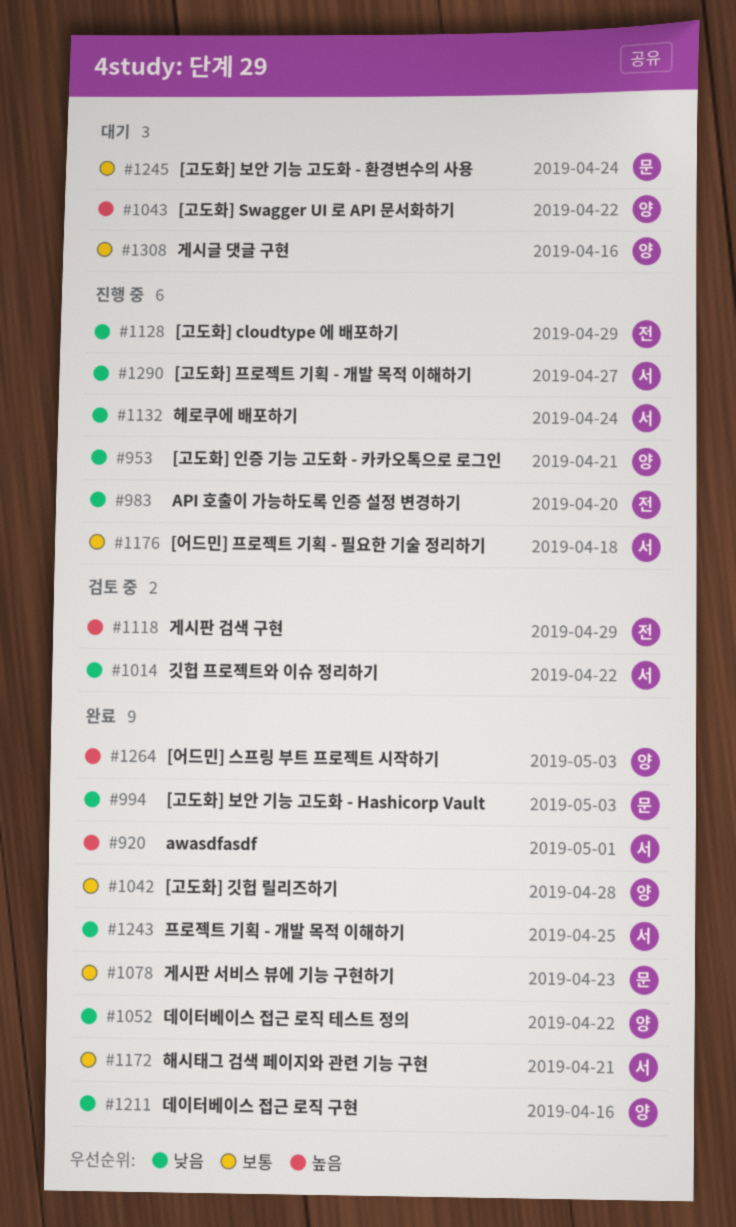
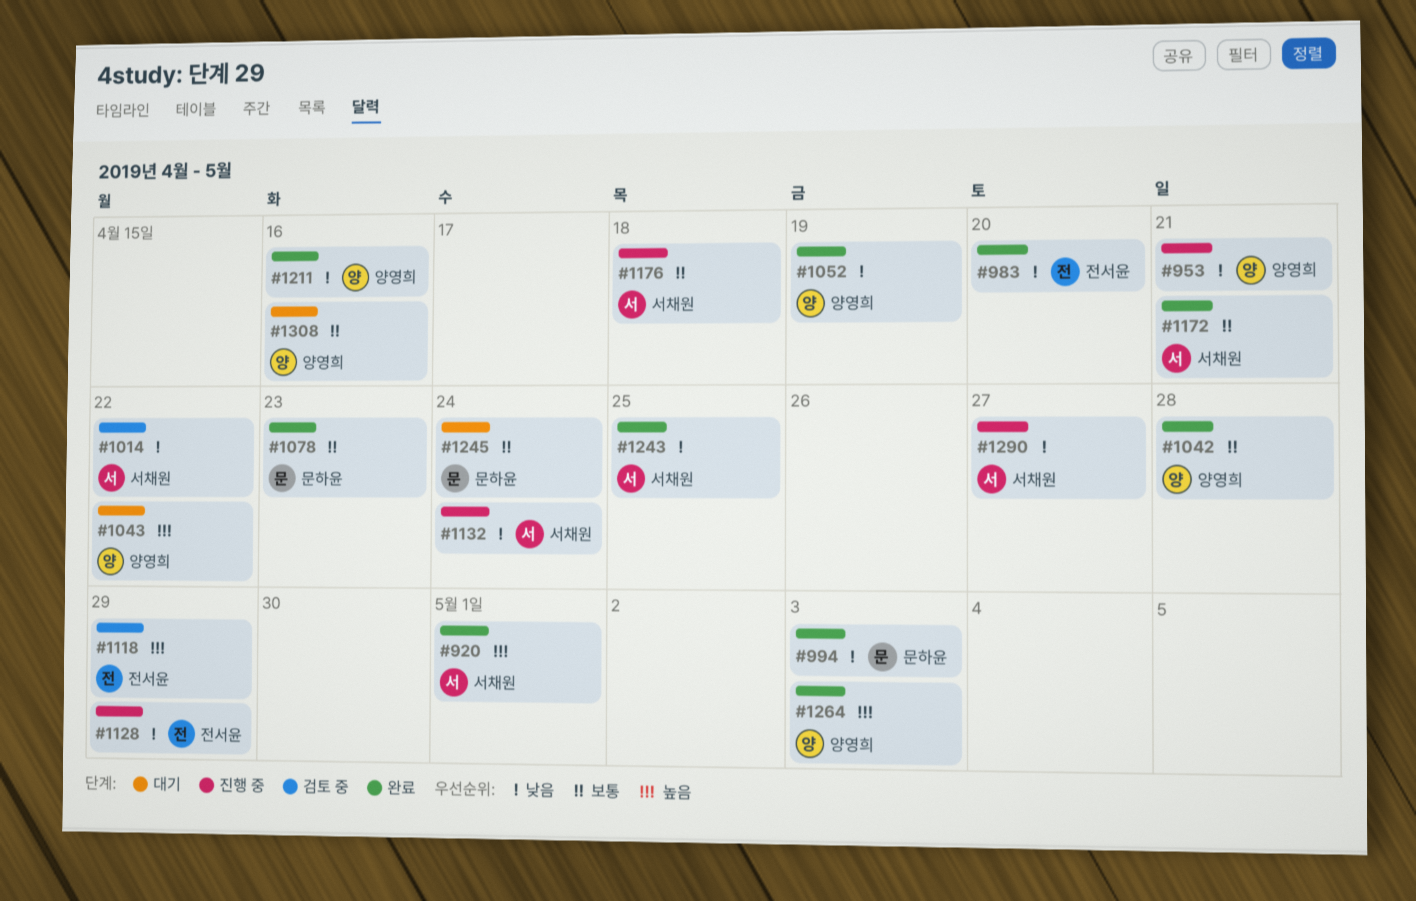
#983, status: 진행 중 -> 완료
#1052, due: Apr 22 -> Apr 19

